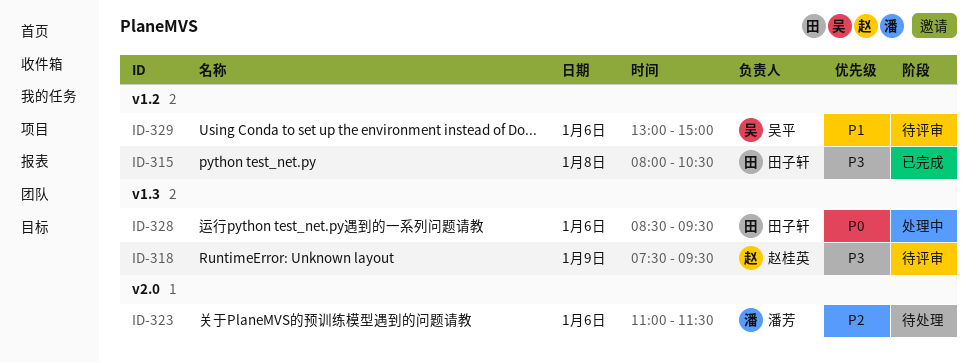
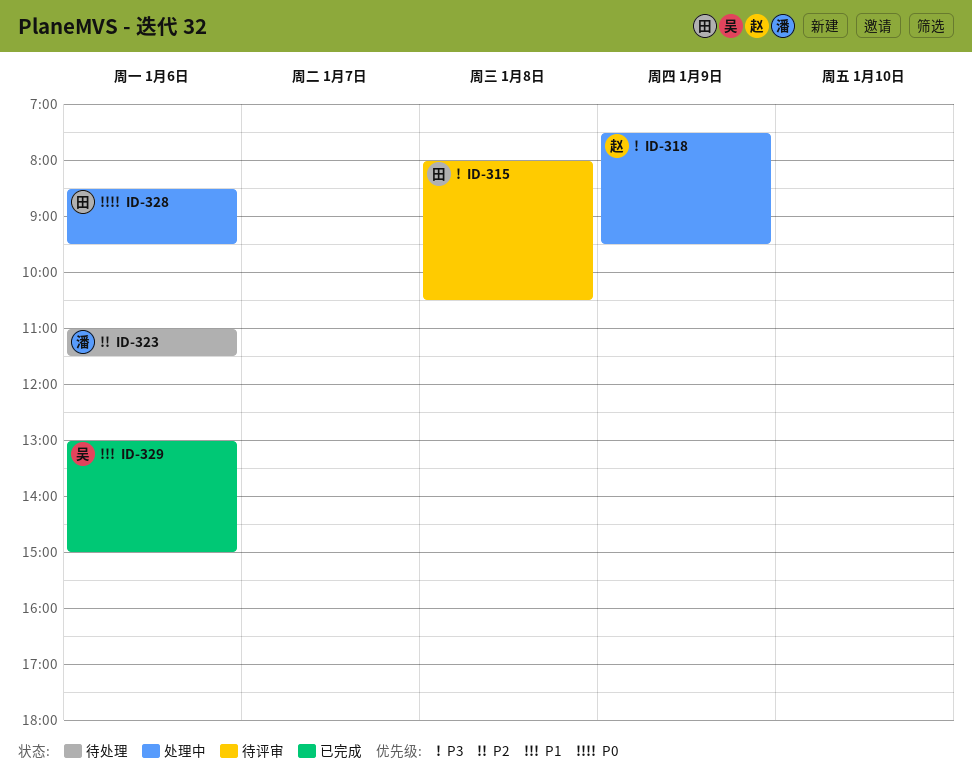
ID-315, status: 已完成 -> 待评审
ID-318, status: 待评审 -> 处理中
ID-329, status: 待评审 -> 已完成

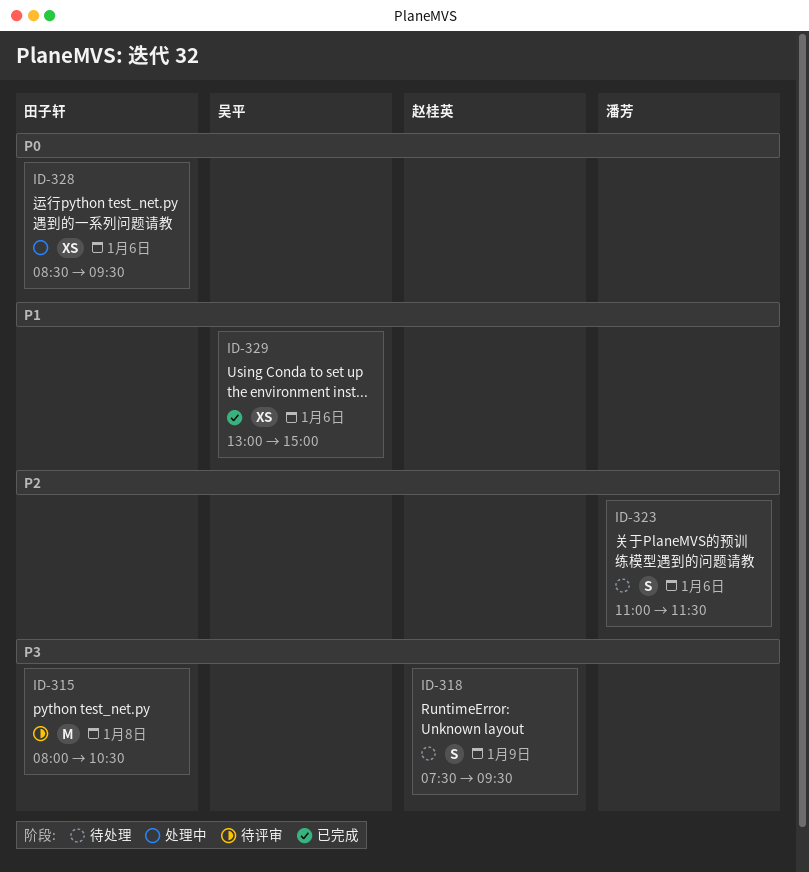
ID-318, status: 处理中 -> 待处理

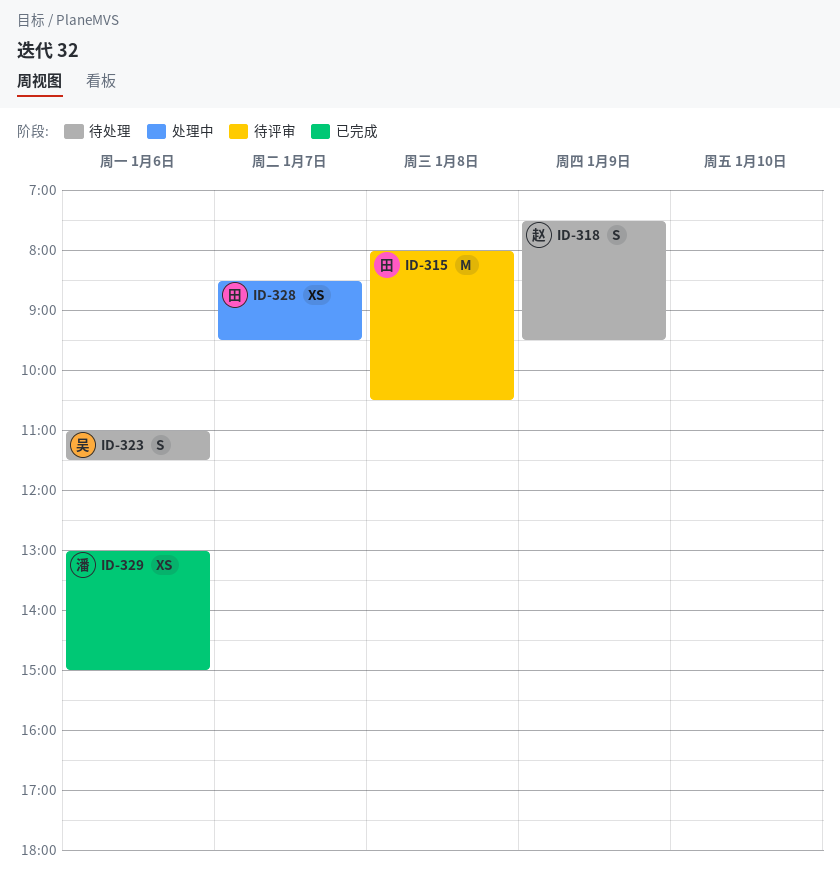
ID-323, owner: 潘芳 -> 吴平
ID-328, day: Jan 6 -> Jan 7
ID-329, owner: 吴平 -> 潘芳

